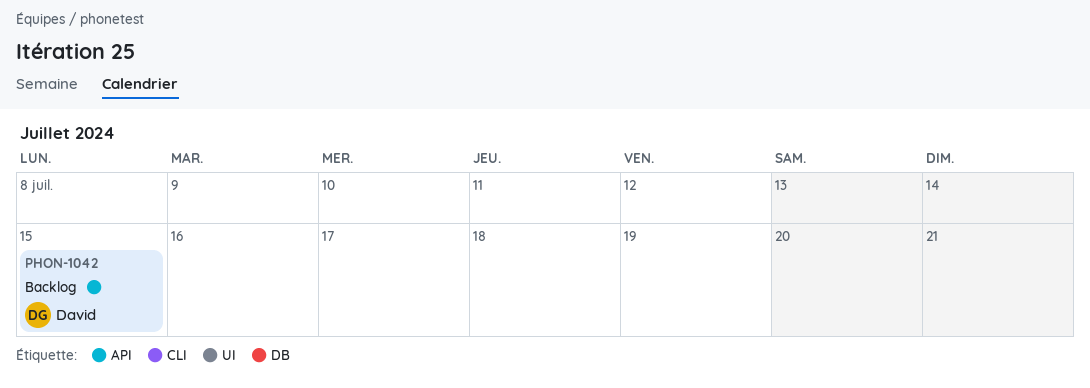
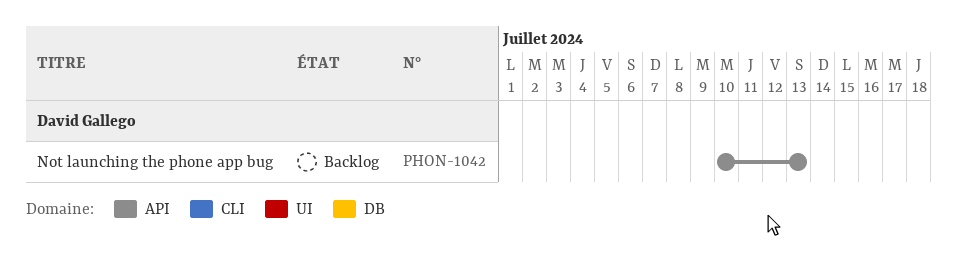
PHON-1042, due: Jul 15 -> Jul 13

